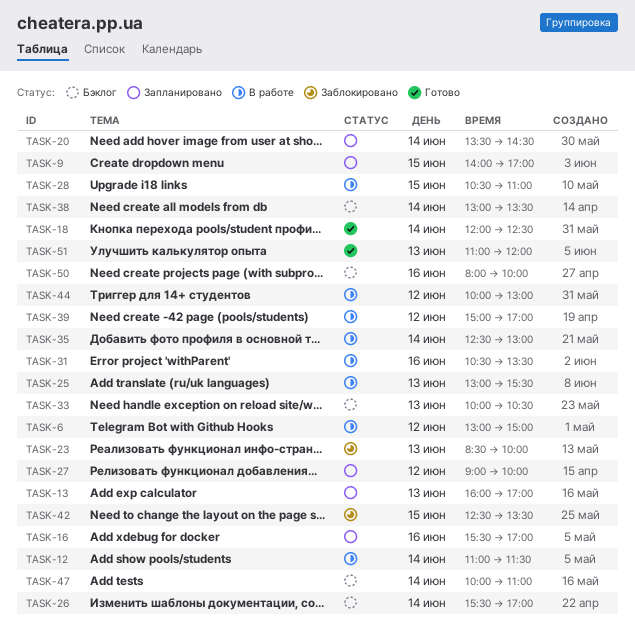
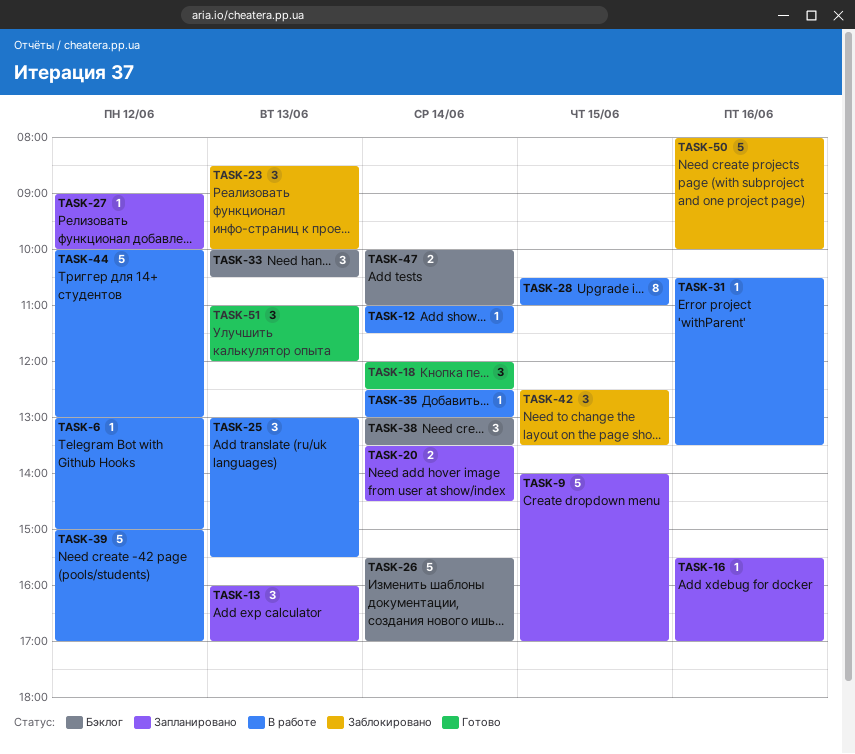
TASK-50, status: Бэклог -> Заблокировано

